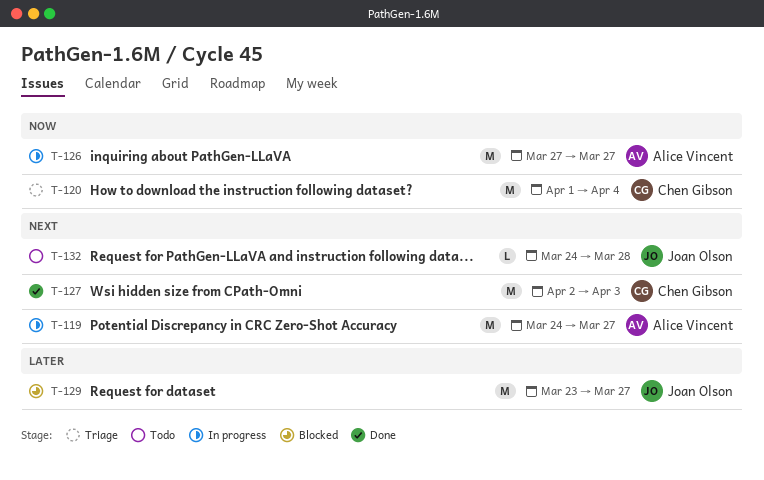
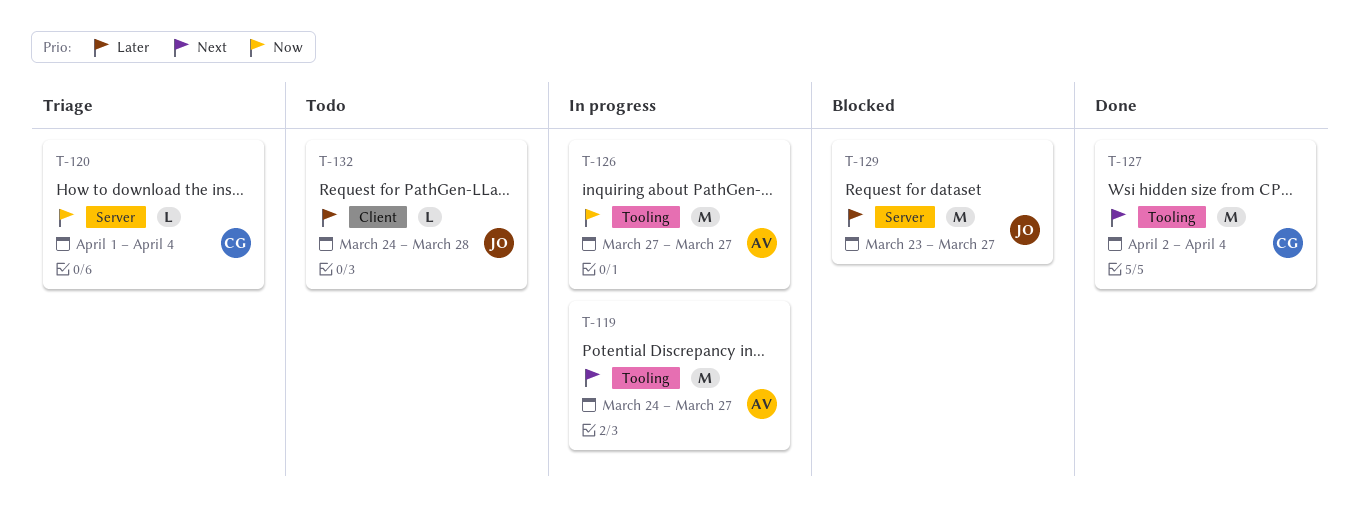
T-120, estimate: M -> L
T-127, due: Apr 3 -> Apr 4
T-132, priority: Next -> Later

